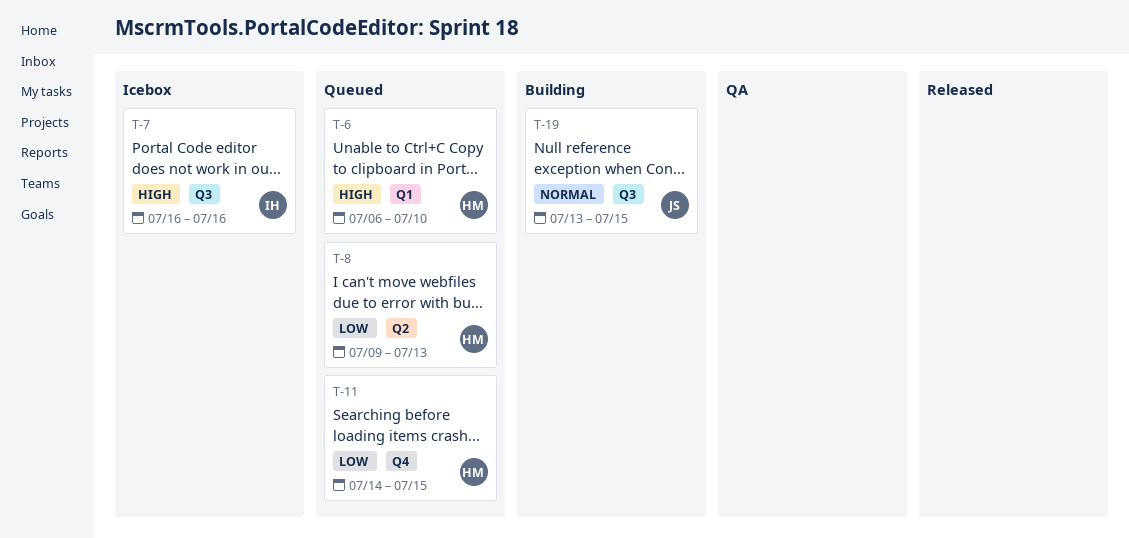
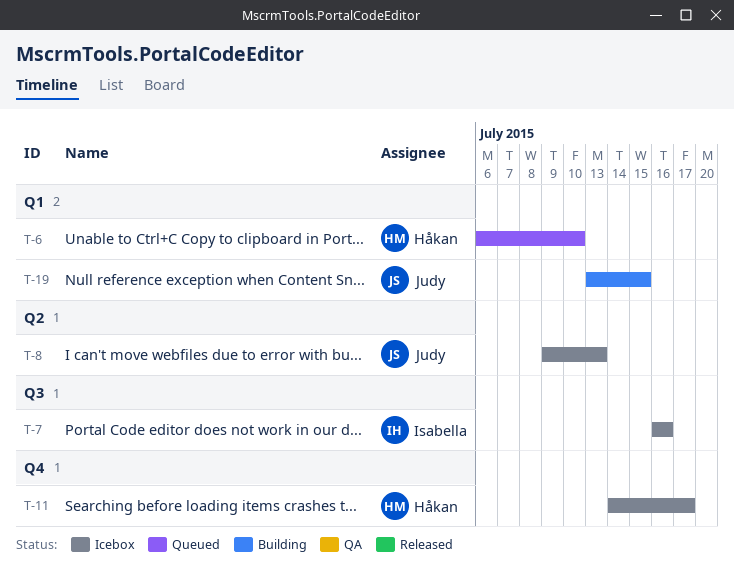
T-8, status: Queued -> Icebox
T-8, owner: Håkan -> Judy
T-11, status: Queued -> Icebox
T-11, due: Jul 15 -> Jul 17
T-19, label: Q3 -> Q1

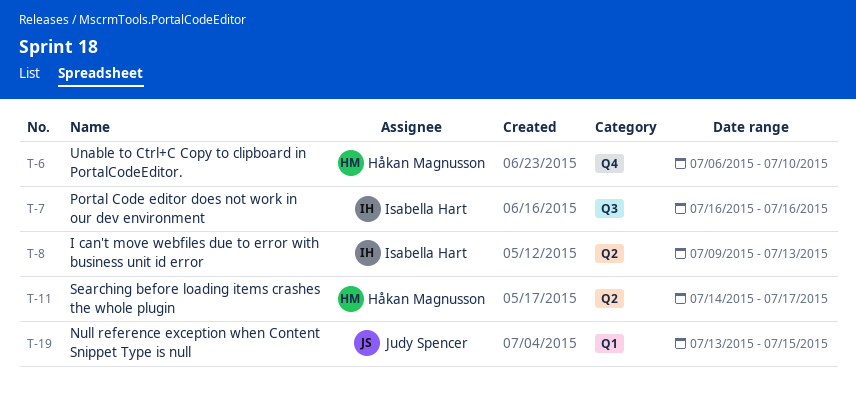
T-6, label: Q1 -> Q4
T-8, owner: Judy Spencer -> Isabella Hart
T-11, label: Q4 -> Q2

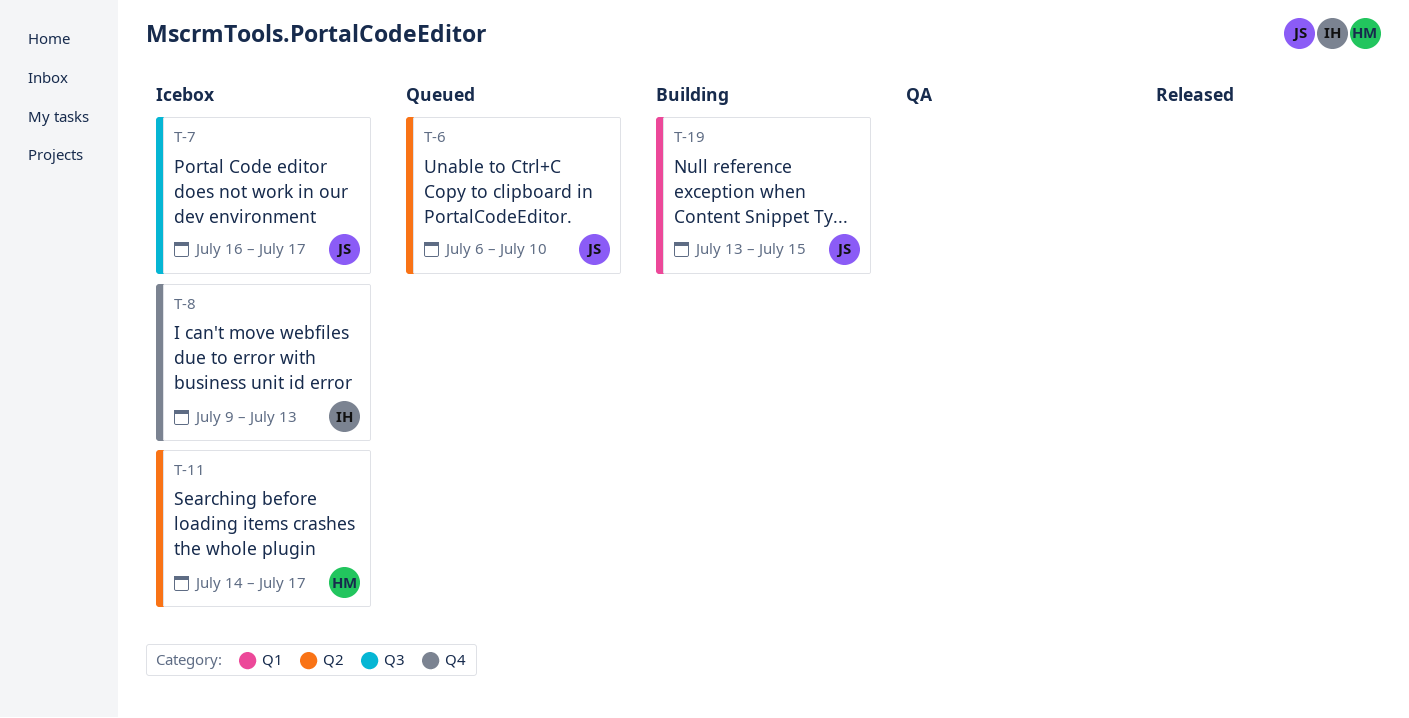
T-6, owner: Håkan Magnusson -> Judy Spencer
T-6, label: Q4 -> Q2
T-7, owner: Isabella Hart -> Judy Spencer
T-7, due: Jul 16 -> Jul 17
T-8, label: Q2 -> Q4

